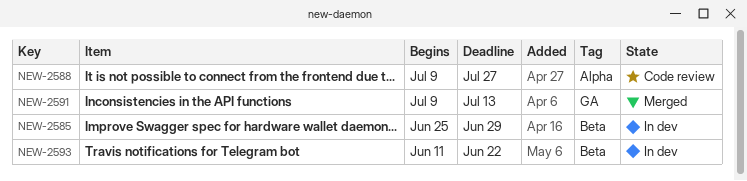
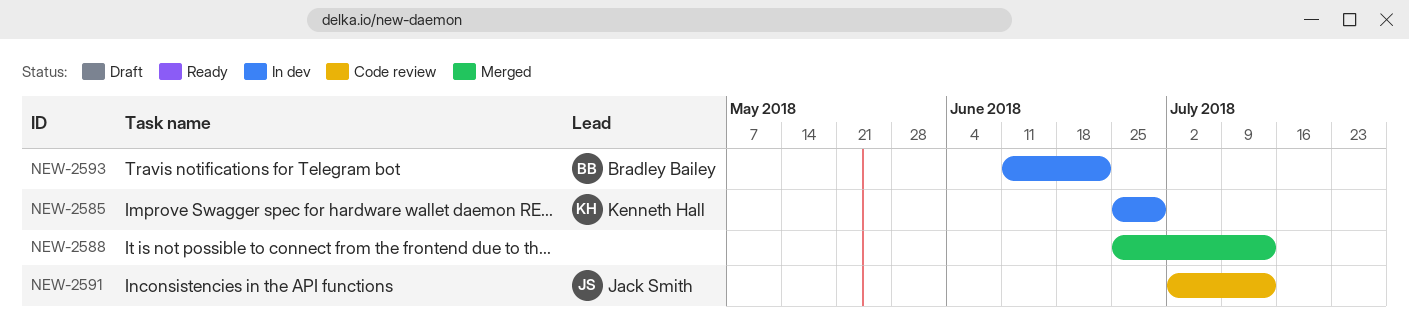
NEW-2588, status: Code review -> Merged
NEW-2588, start: Jul 9 -> Jun 25
NEW-2588, due: Jul 27 -> Jul 13
NEW-2591, status: Merged -> Code review
NEW-2591, start: Jul 9 -> Jul 2

